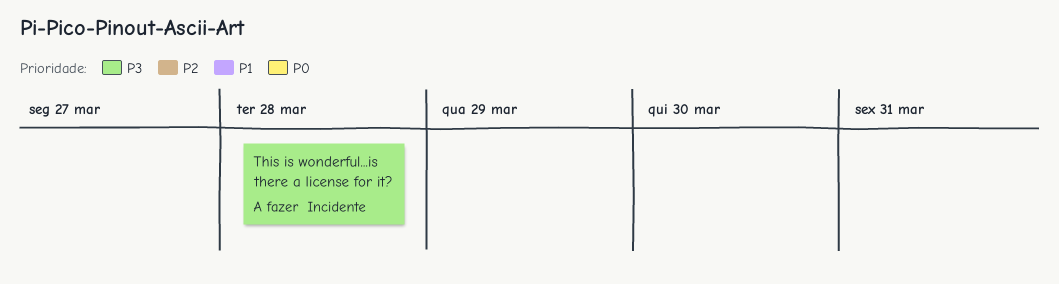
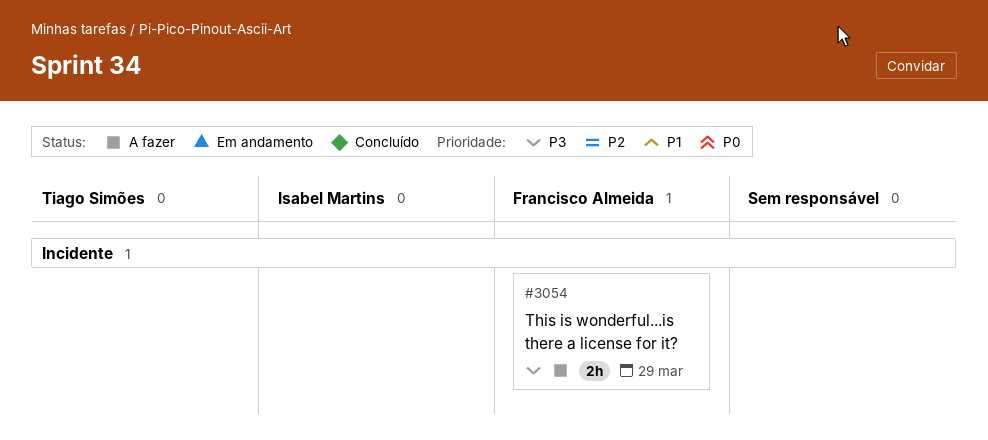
This is wonderful...is there a license for it?, due: Mar 28 -> Mar 29

